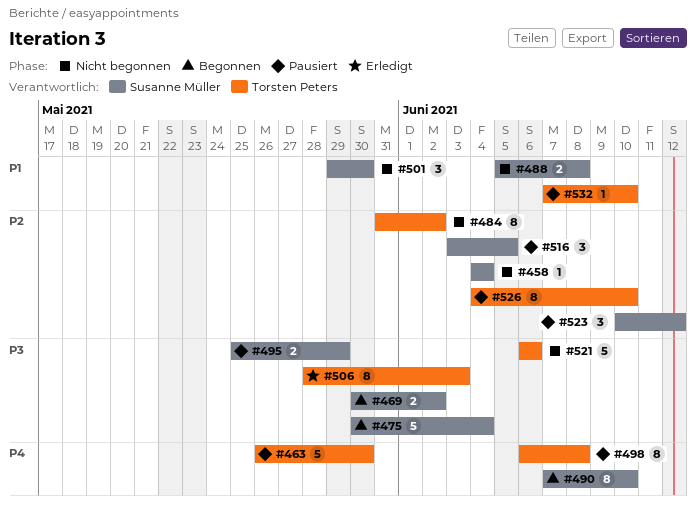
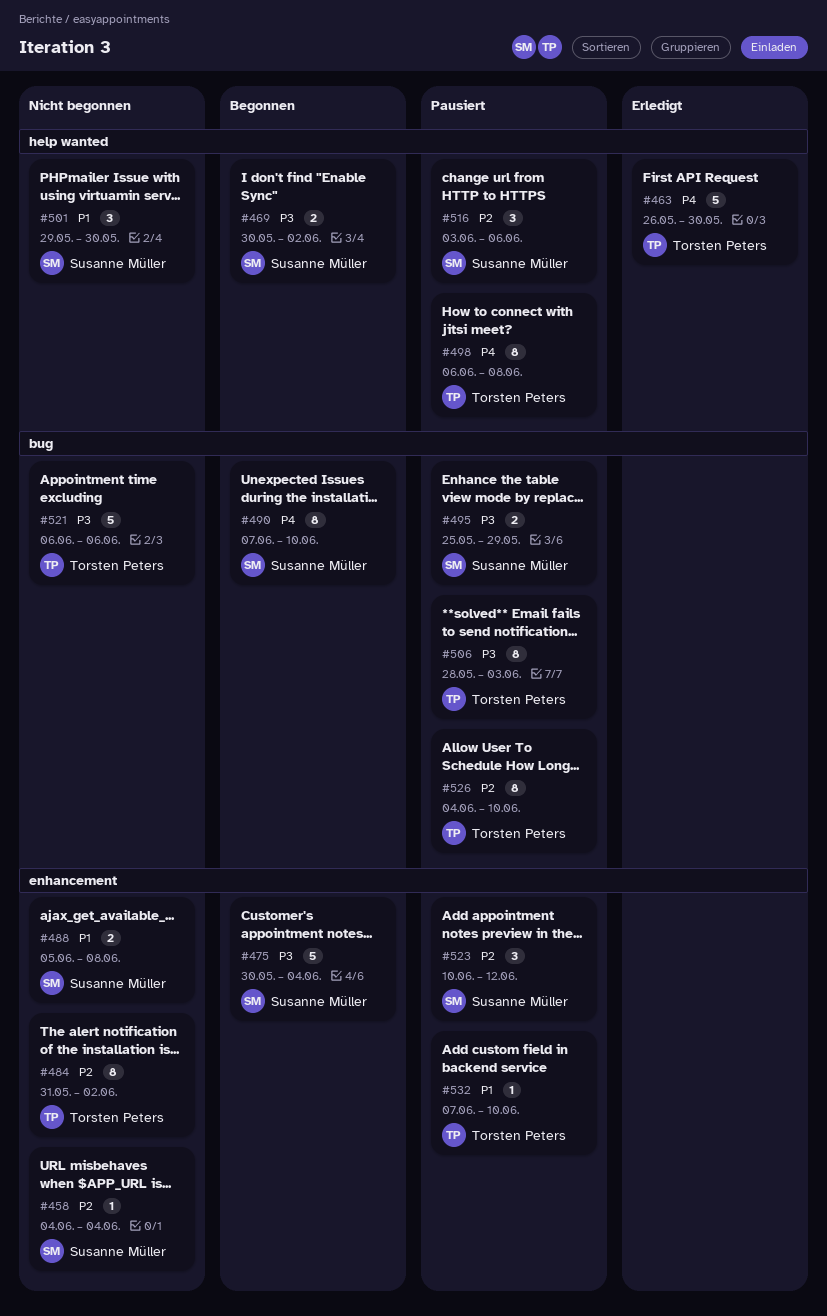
#463, status: Pausiert -> Erledigt
#506, status: Erledigt -> Pausiert
#516, due: Jun 5 -> Jun 6

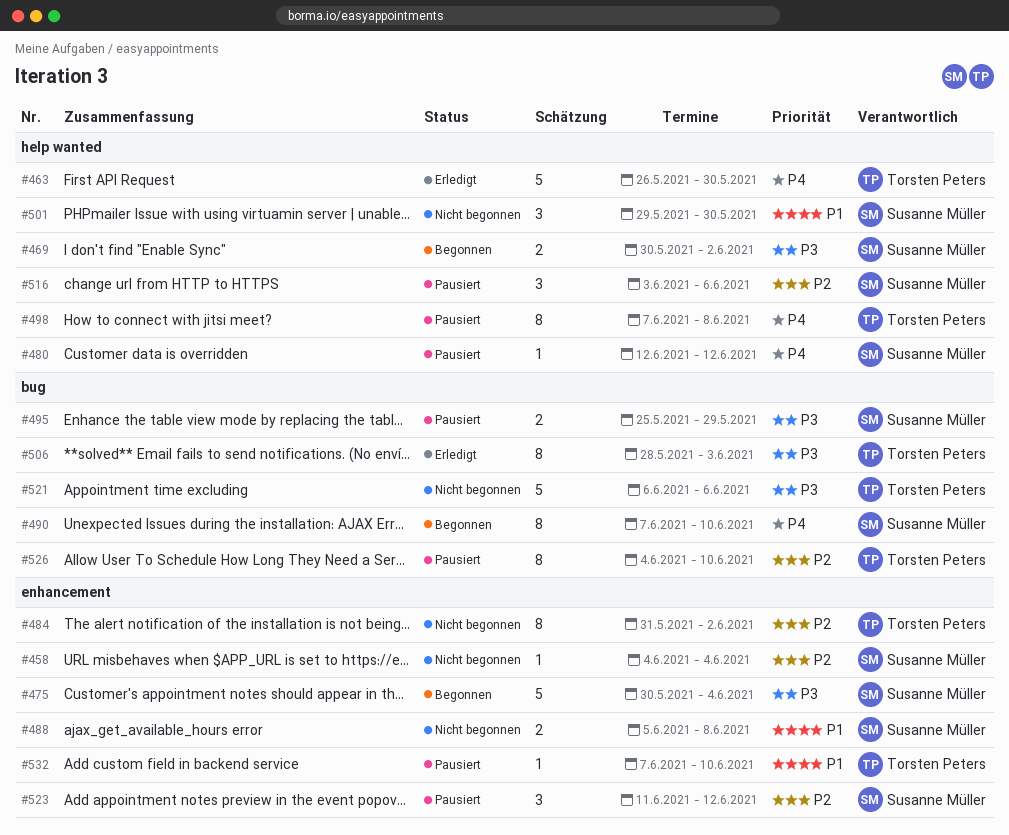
#480: none -> present
#498, start: Jun 6 -> Jun 7
#506, status: Pausiert -> Erledigt
#523, start: Jun 10 -> Jun 11

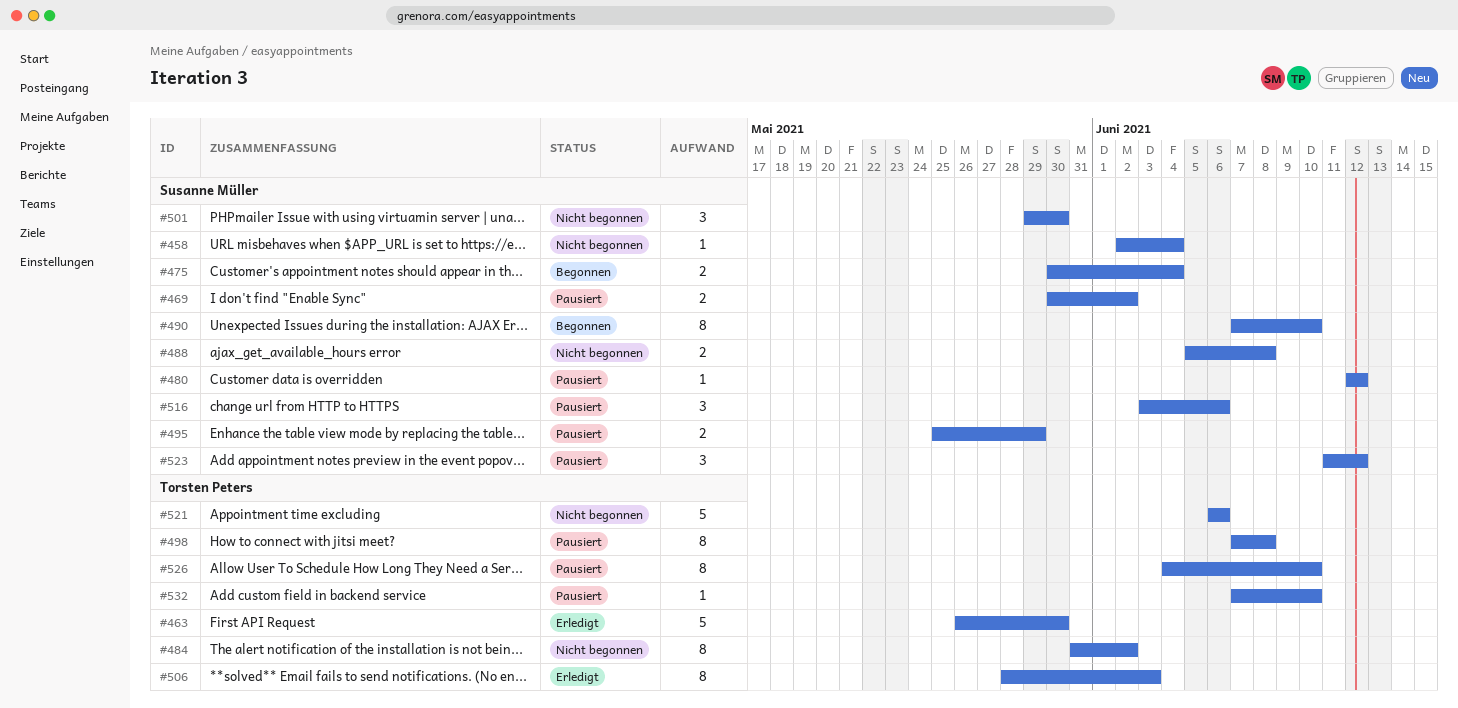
#458, start: Jun 4 -> Jun 2
#469, status: Begonnen -> Pausiert
#475, estimate: 5 -> 2

